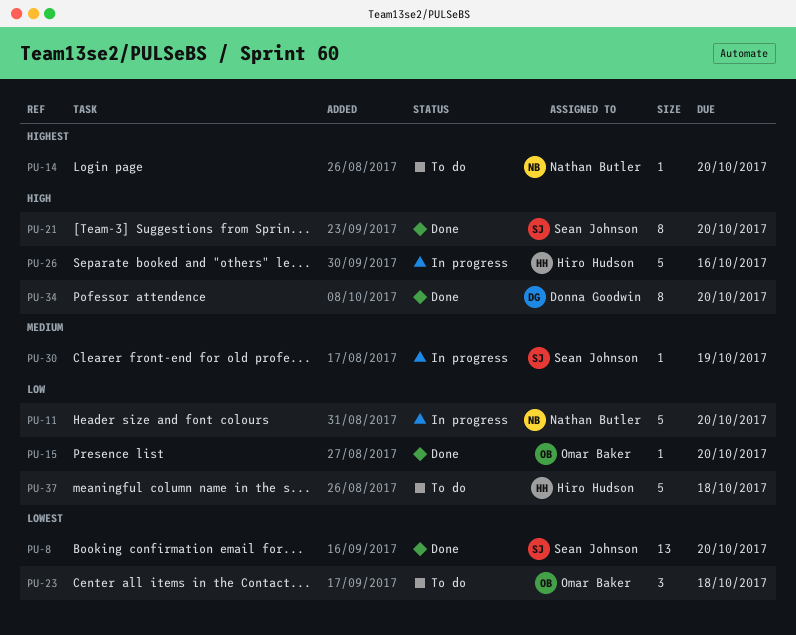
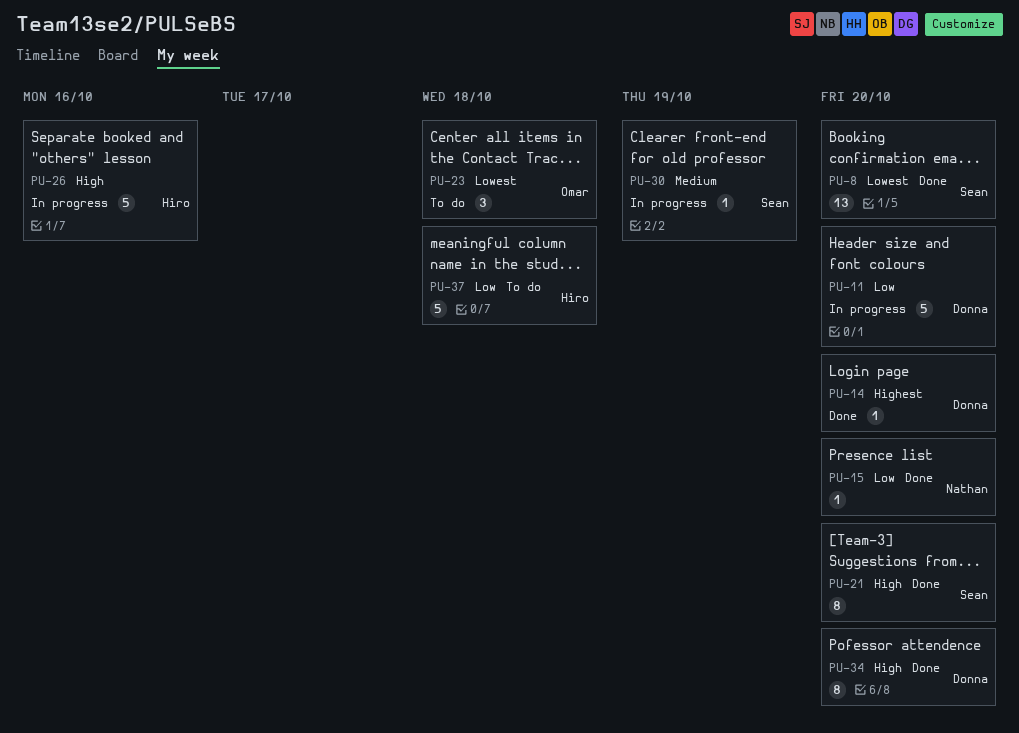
PU-11, owner: Nathan Butler -> Donna Goodwin
PU-14, status: To do -> Done
PU-14, owner: Nathan Butler -> Donna Goodwin
PU-15, owner: Omar Baker -> Nathan Butler

